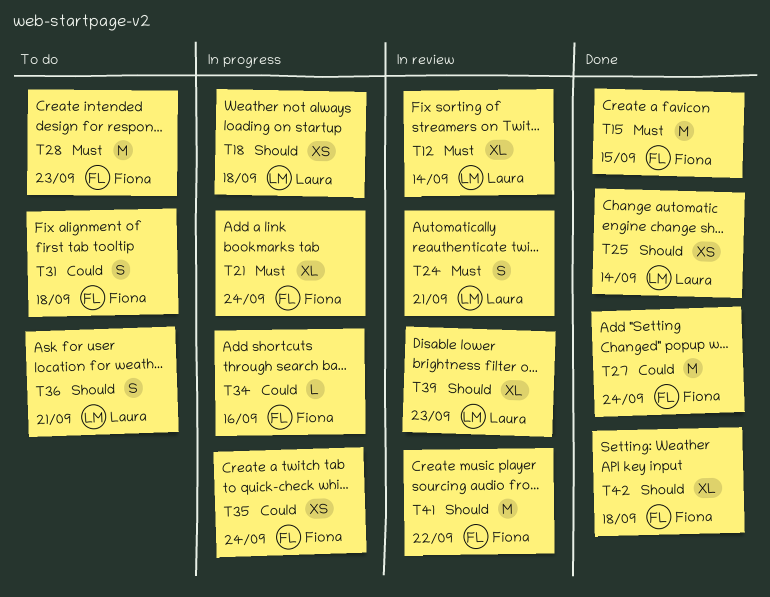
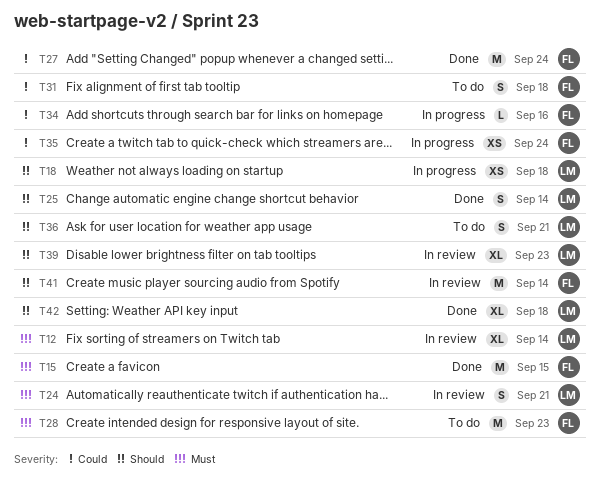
T21: present -> none
T25, estimate: XS -> S
T41, due: Sep 22 -> Sep 14
T42, owner: Fiona -> Laura

